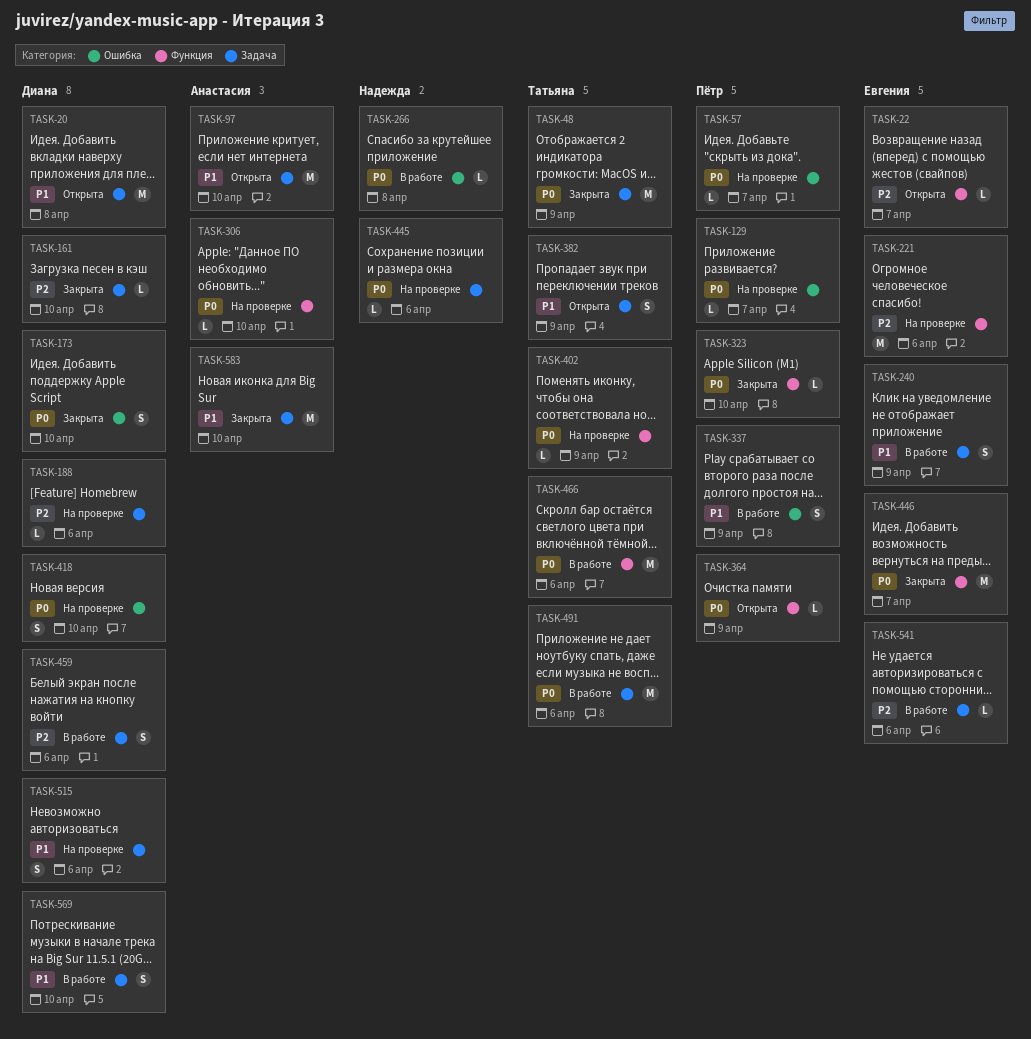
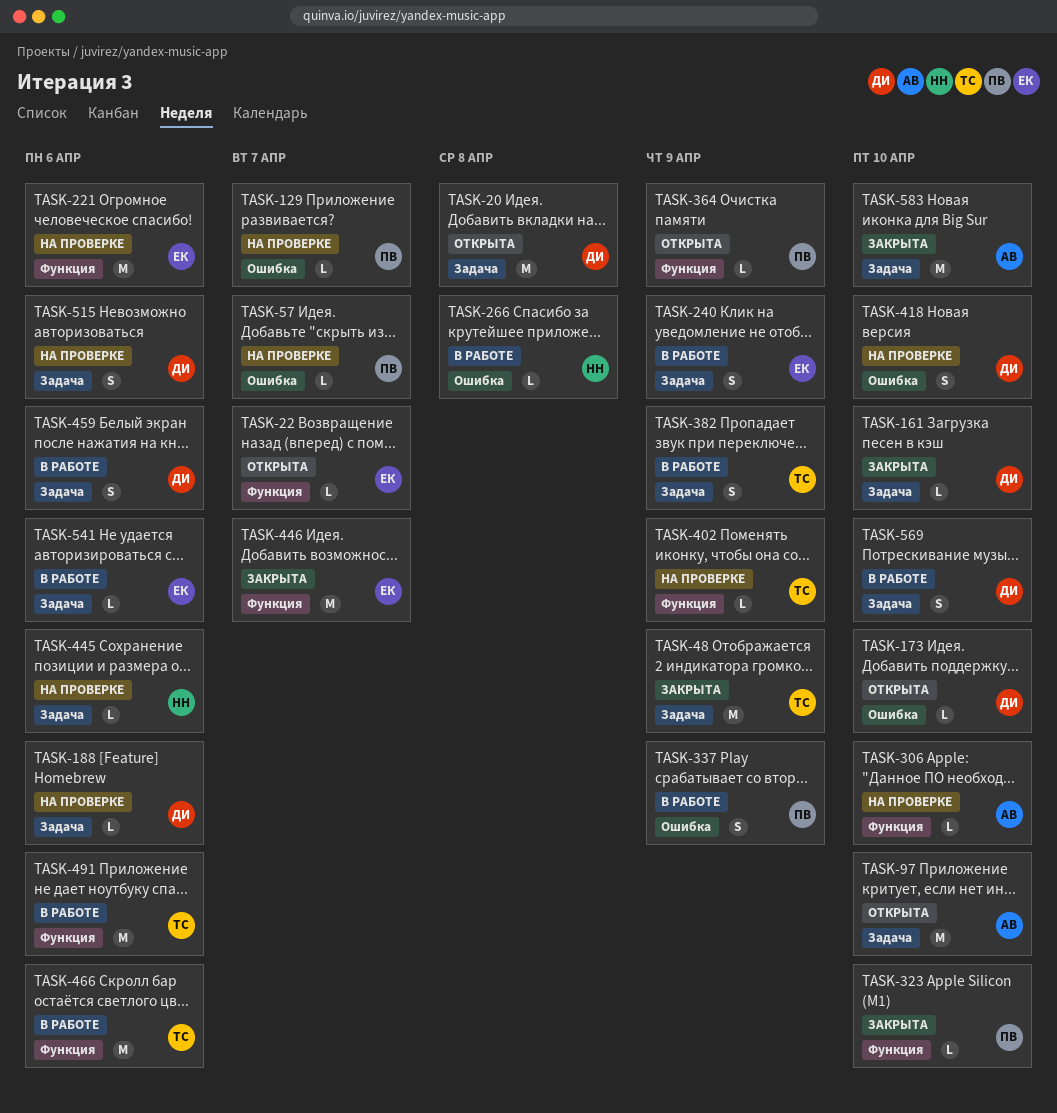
TASK-173, status: Закрыта -> Открыта
TASK-173, estimate: S -> L
TASK-382, status: Открыта -> В работе
TASK-491, label: Задача -> Функция

